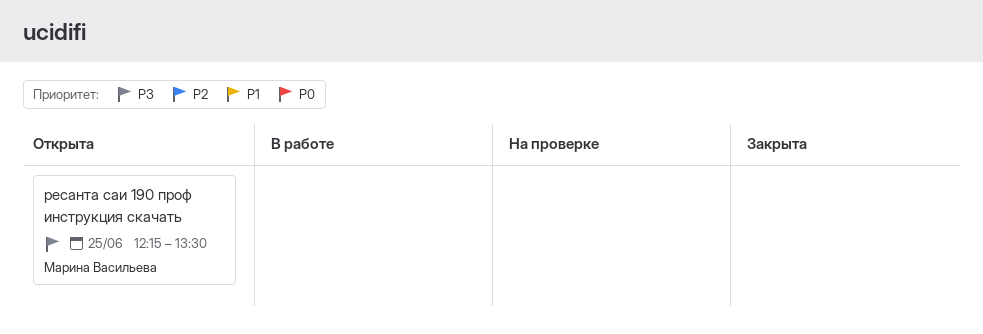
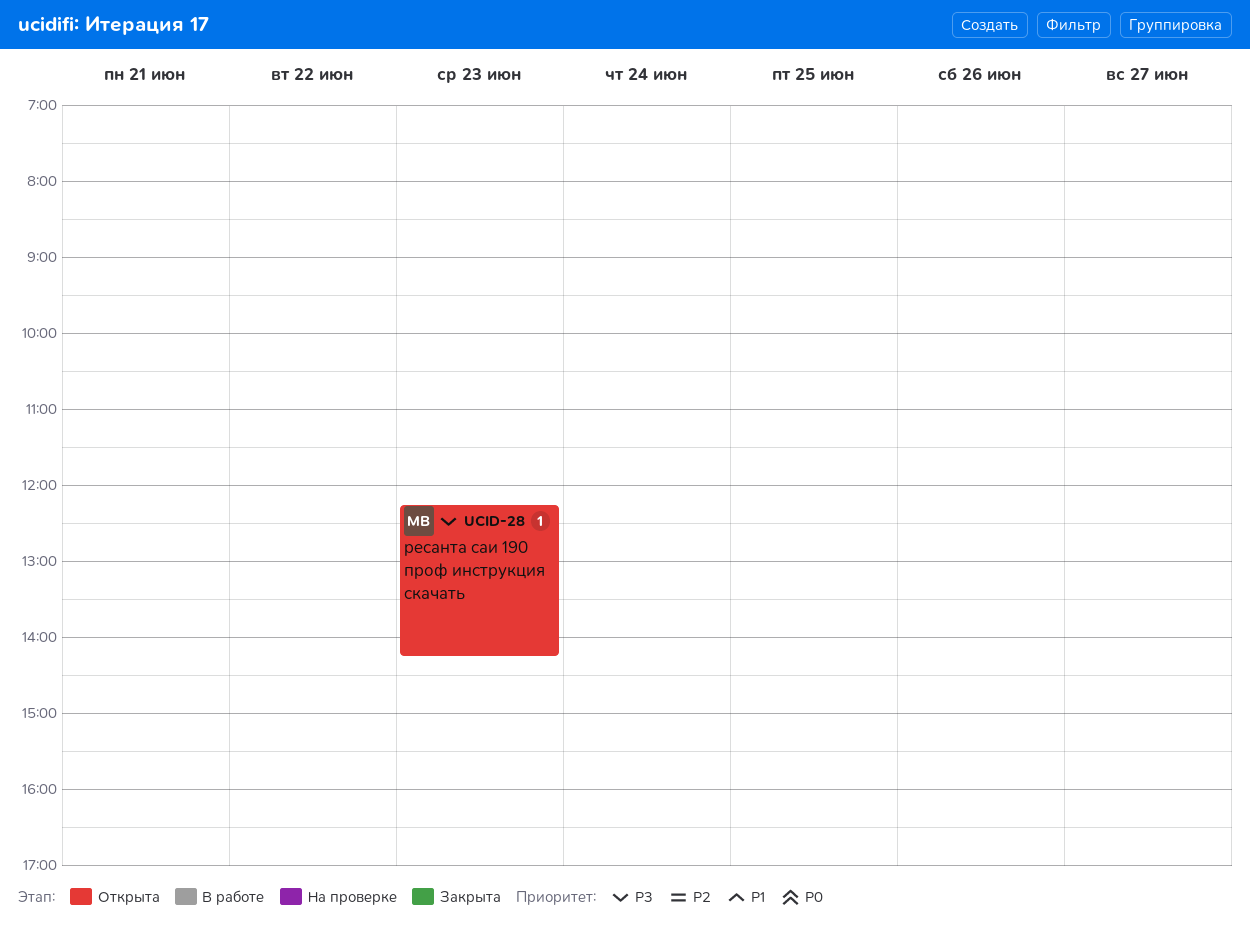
ресанта саи 190 проф инструкция скачать, day: Jun 25 -> Jun 23
ресанта саи 190 проф инструкция скачать, ends: 13:30 -> 14:15

